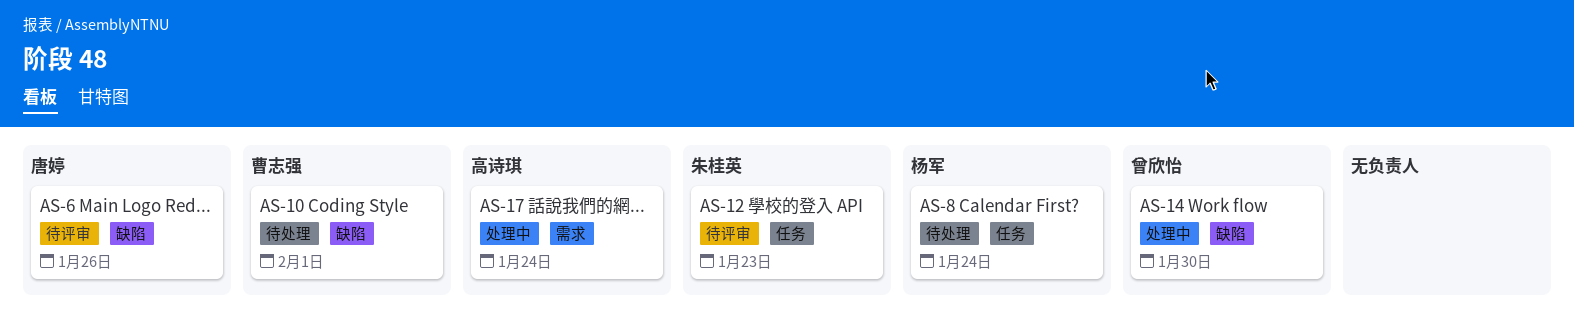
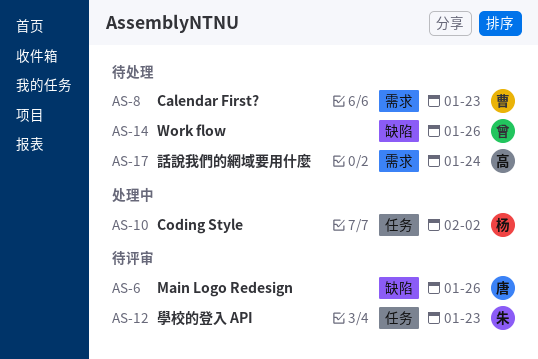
AS-8, owner: 杨军 -> 曹志强
AS-8, label: 任务 -> 需求
AS-8, due: Jan 24 -> Jan 23
AS-10, status: 待处理 -> 处理中
AS-10, owner: 曹志强 -> 杨军
AS-10, label: 缺陷 -> 任务
AS-10, due: Feb 1 -> Feb 2
AS-14, status: 处理中 -> 待处理
AS-14, due: Jan 30 -> Jan 26
AS-17, status: 处理中 -> 待处理

